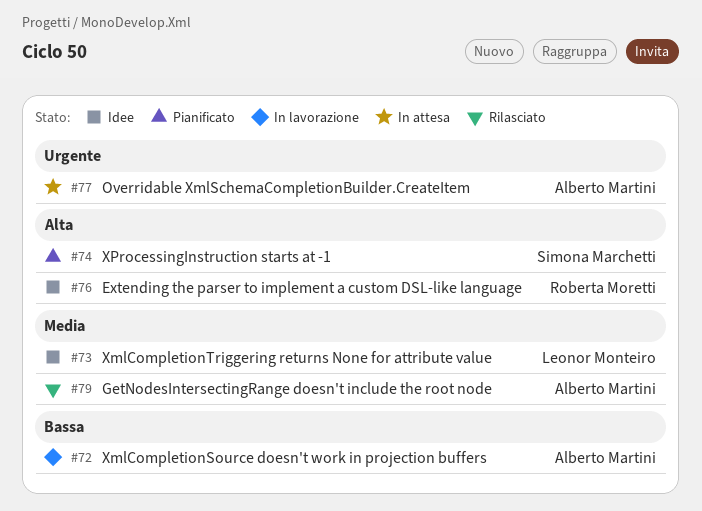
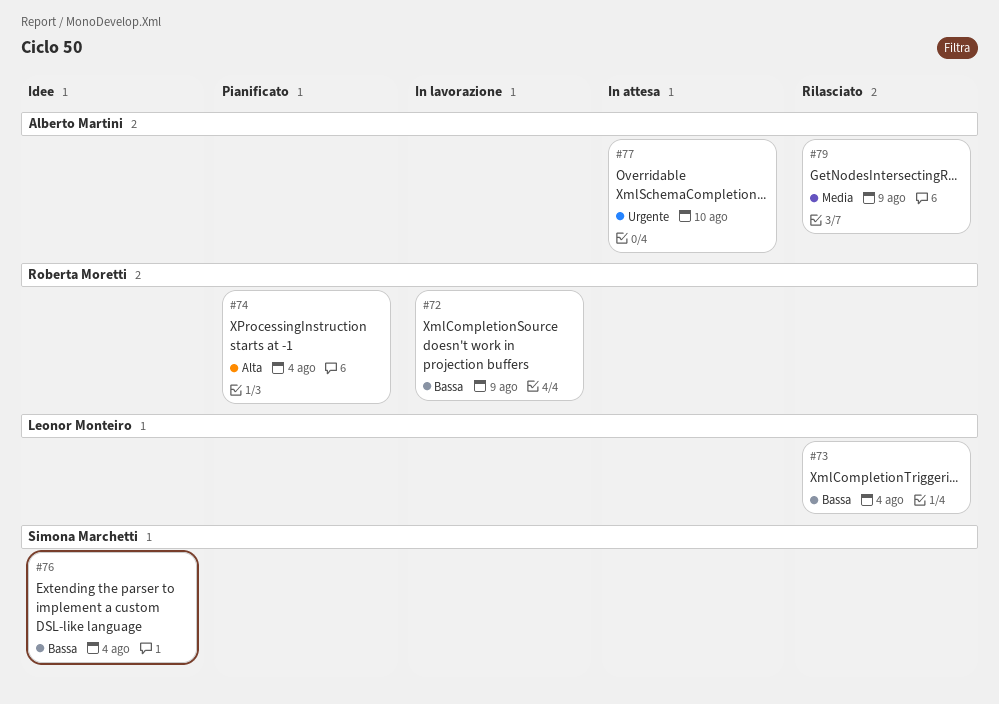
#72, owner: Alberto Martini -> Roberta Moretti
#73, status: Idee -> Rilasciato
#73, priority: Media -> Bassa
#74, owner: Simona Marchetti -> Roberta Moretti
#76, owner: Roberta Moretti -> Simona Marchetti
#76, priority: Alta -> Bassa

